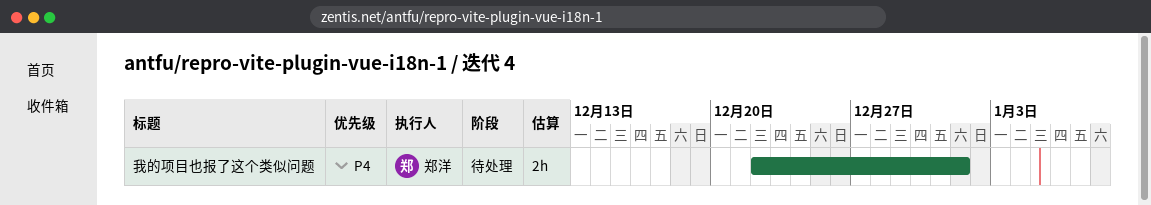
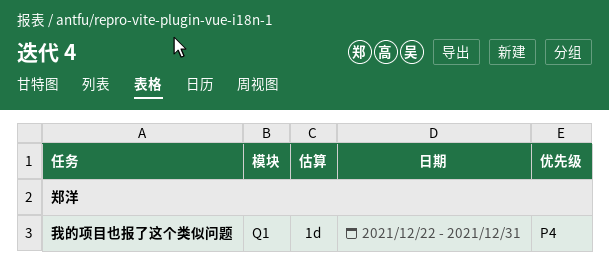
我的项目也报了这个类似问题, estimate: 2h -> 1d
我的项目也报了这个类似问题, due: Jan 1 -> Dec 31

